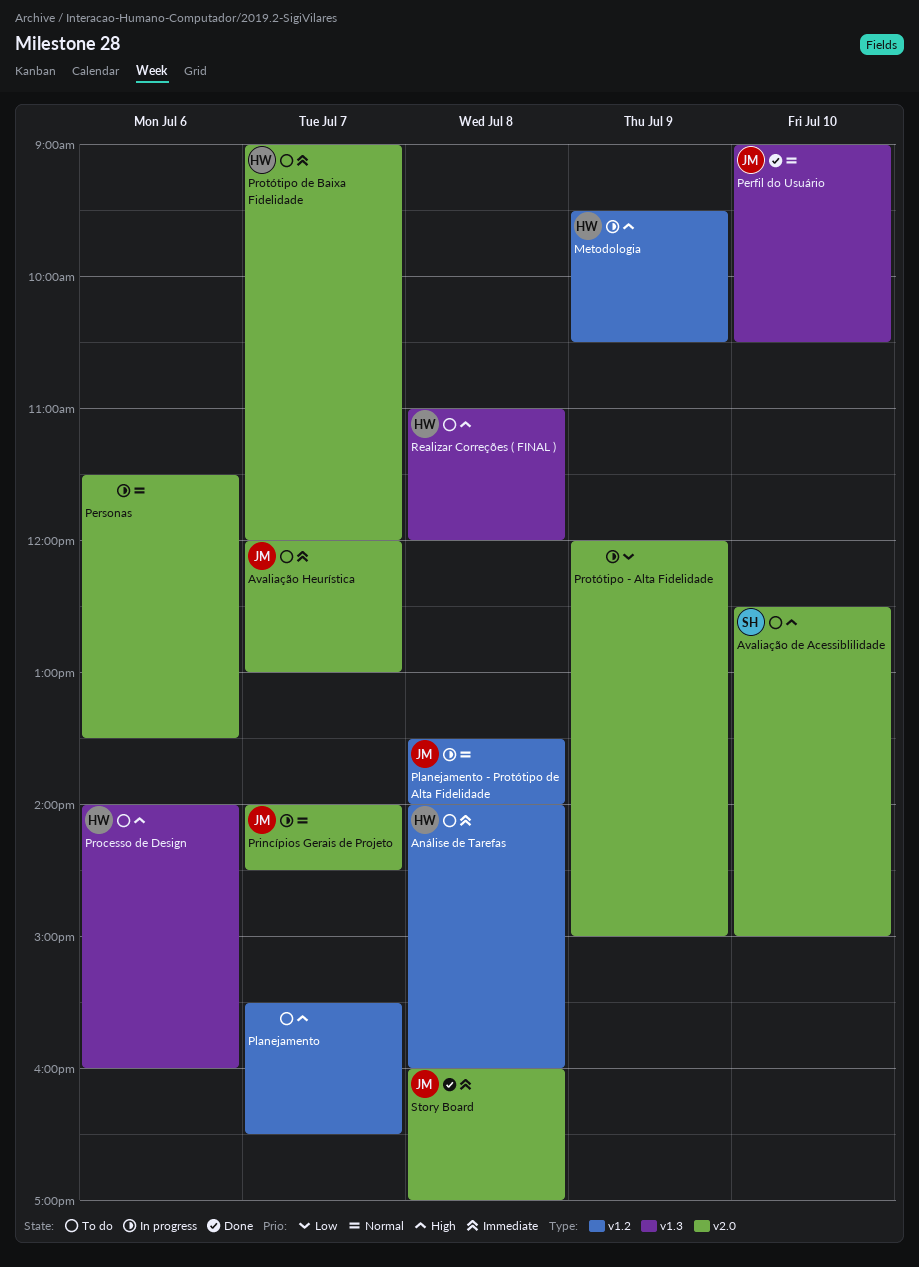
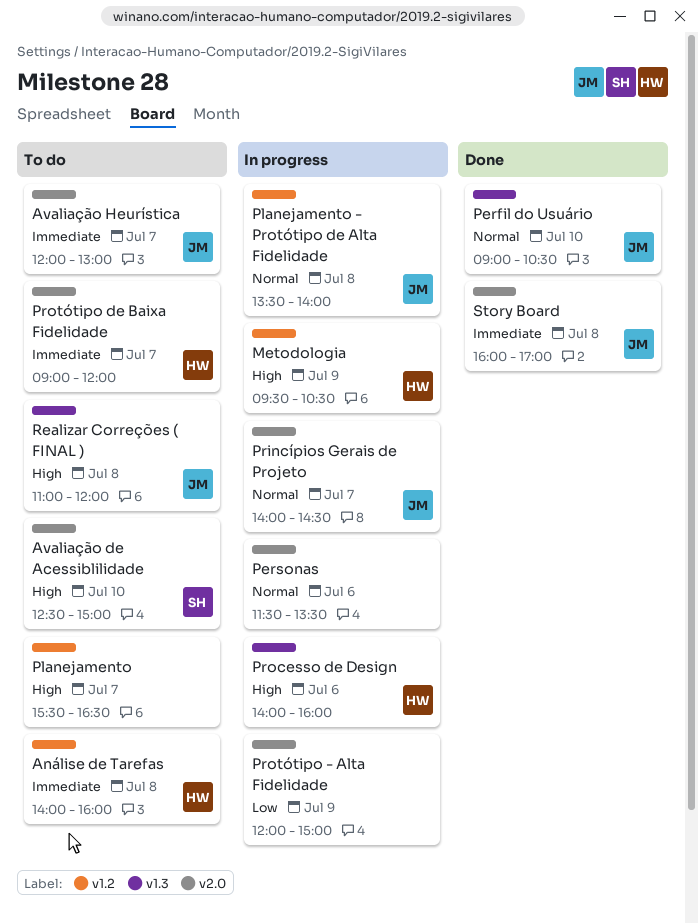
Processo de Design, status: To do -> In progress
Realizar Correções ( FINAL ), owner: HW -> JM

